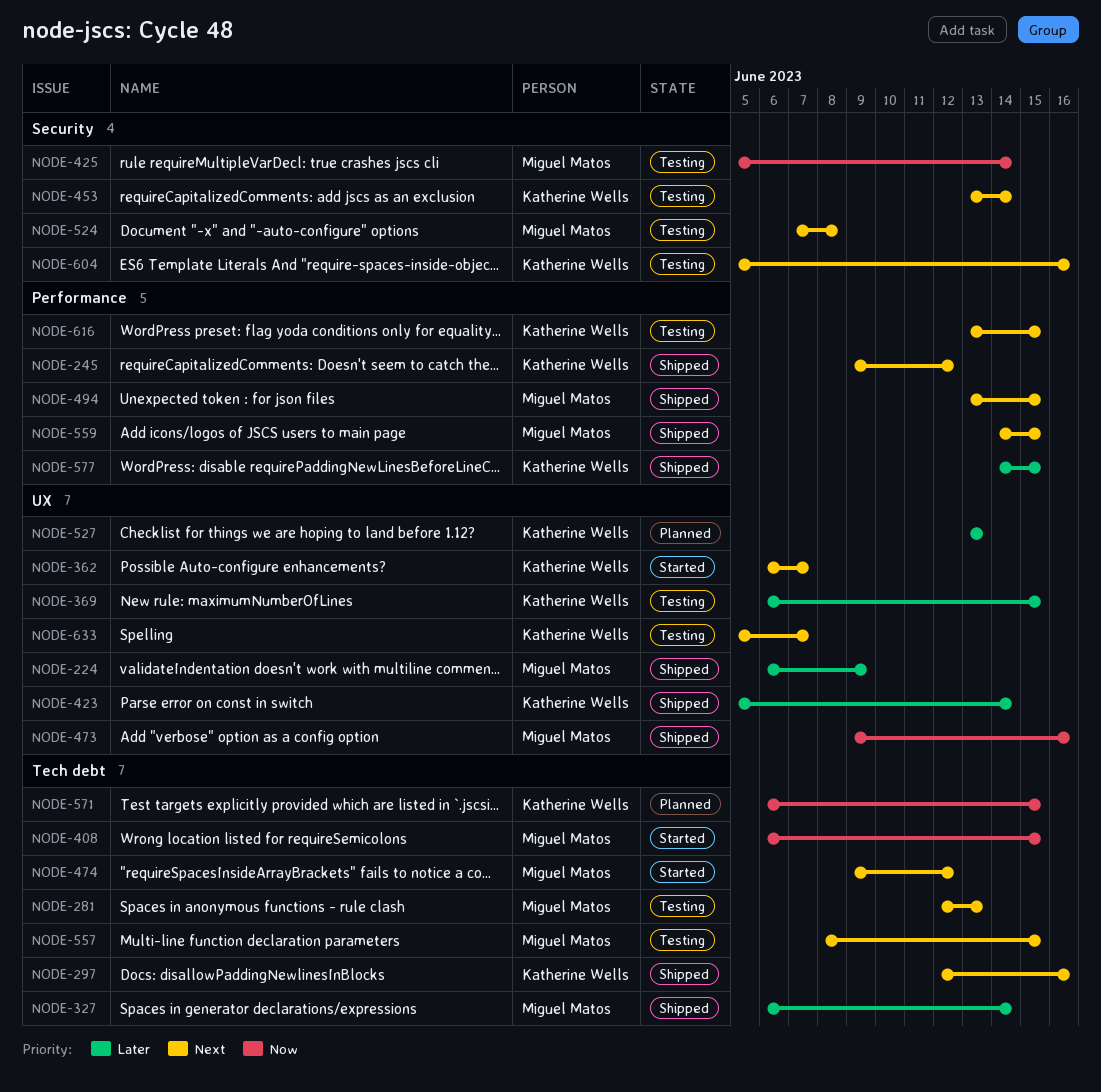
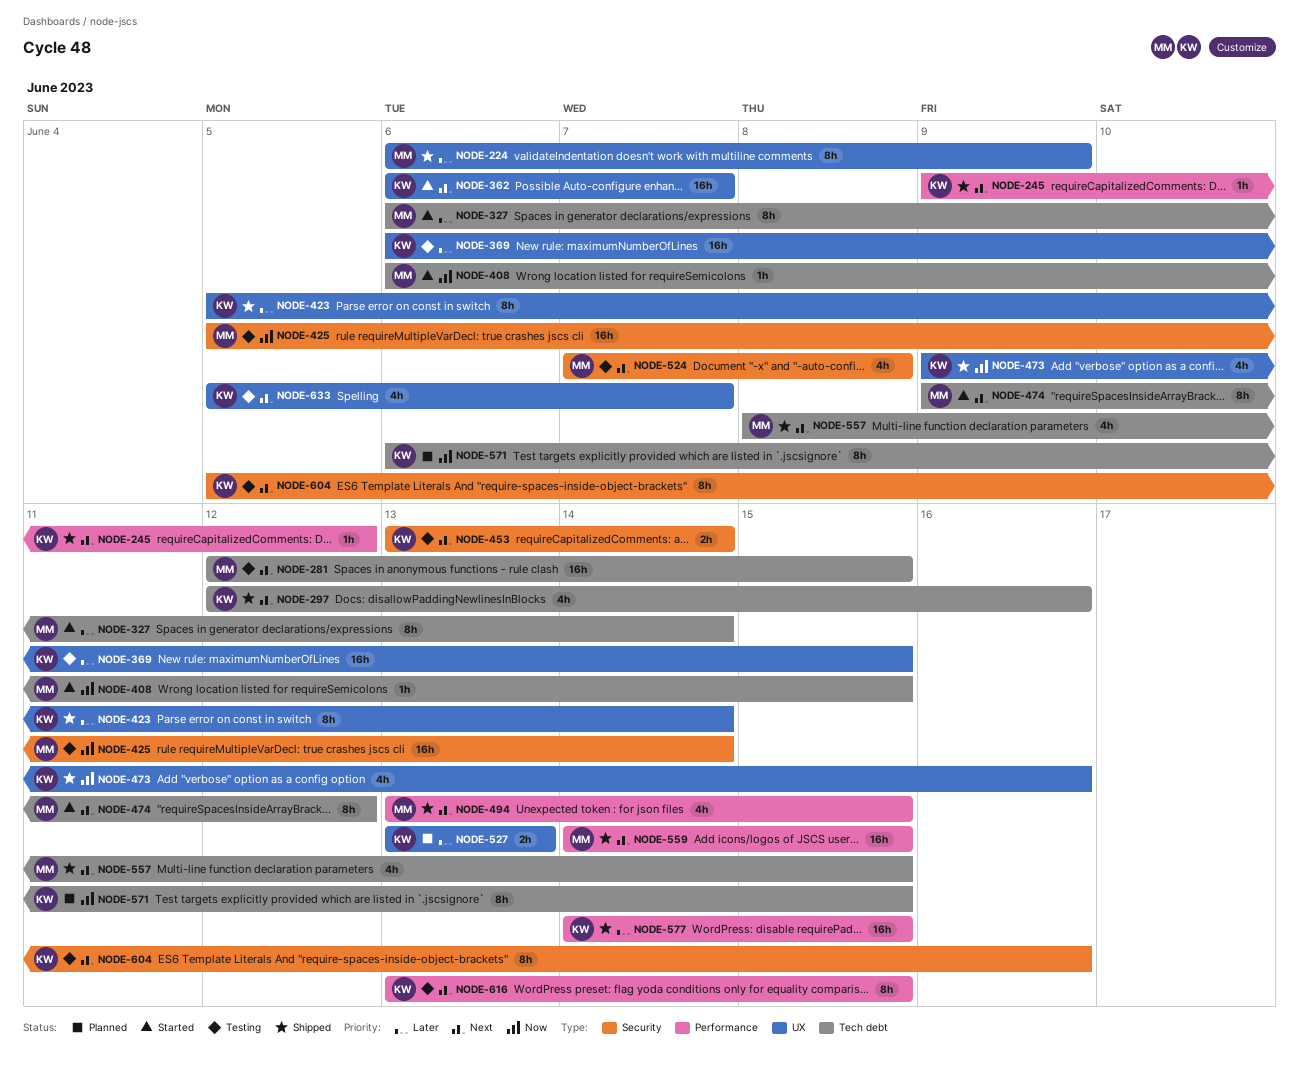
NODE-281, due: Jun 13 -> Jun 15
NODE-327, status: Shipped -> Started
NODE-473, owner: Miguel Matos -> Katherine Wells
NODE-557, status: Testing -> Shipped

